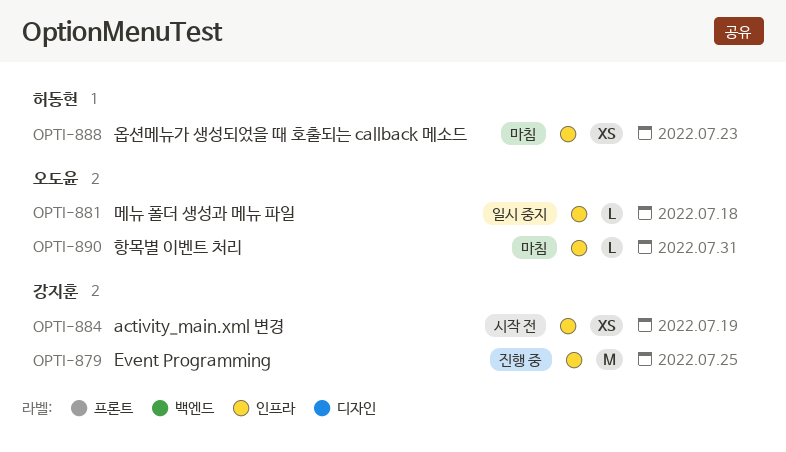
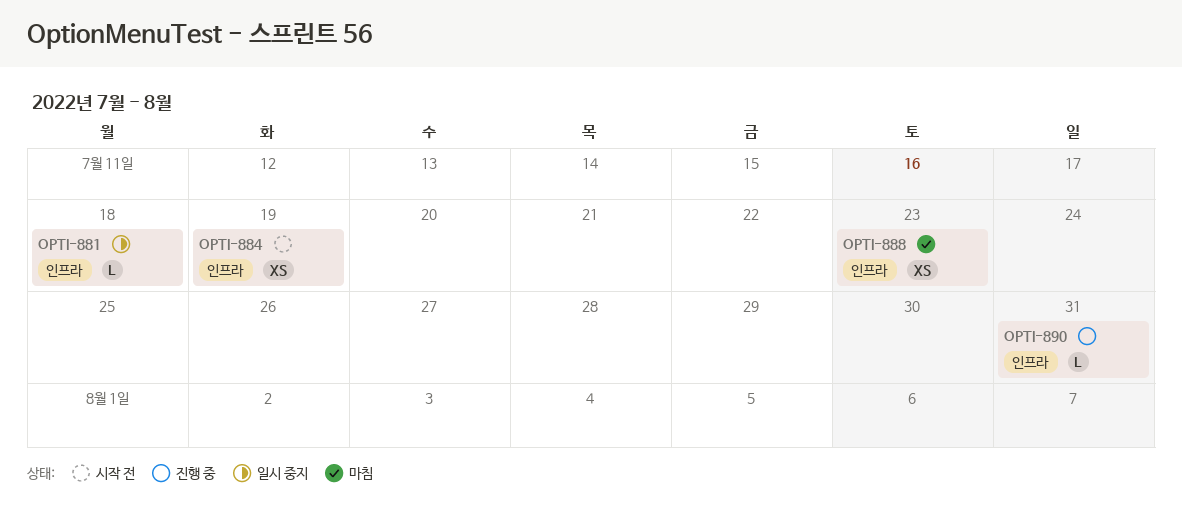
OPTI-879: present -> none
OPTI-890, status: 마침 -> 진행 중

